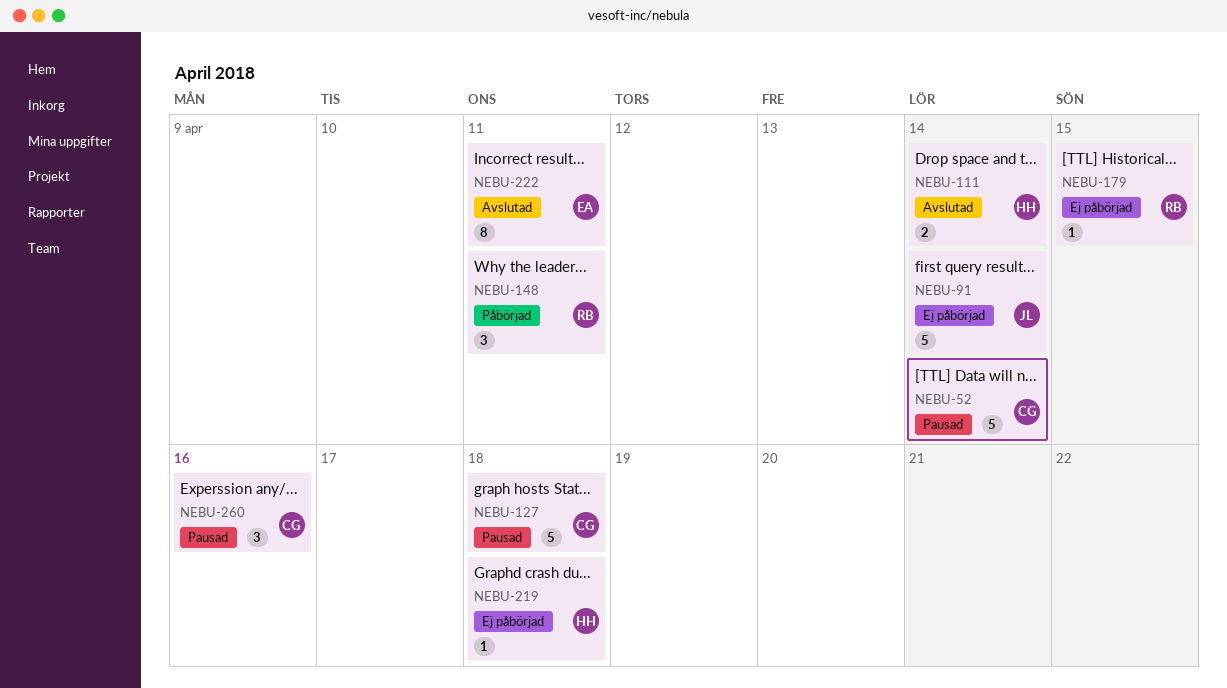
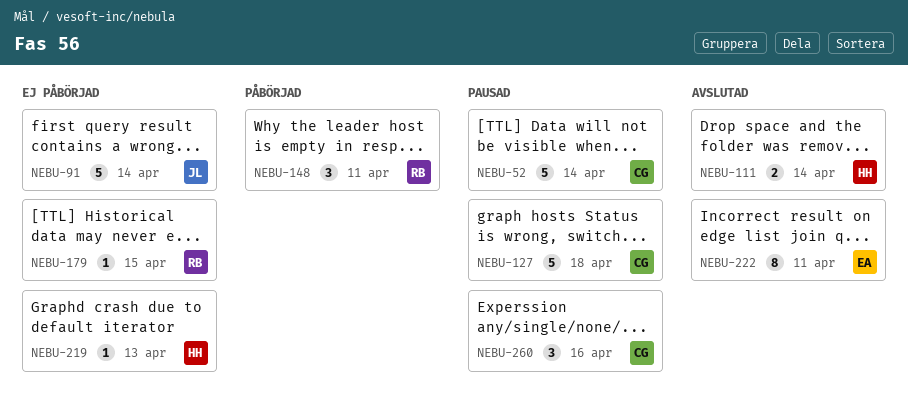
NEBU-219, due: Apr 18 -> Apr 13

